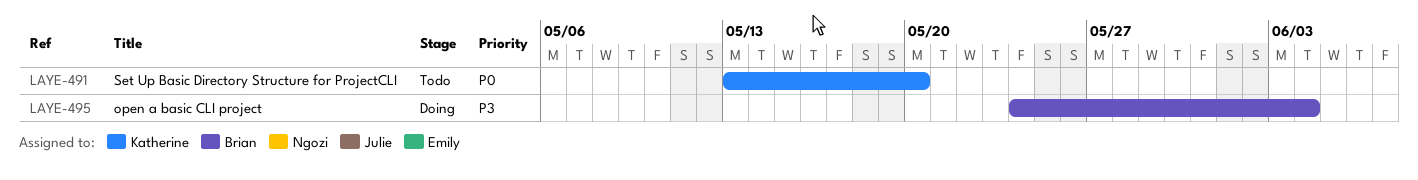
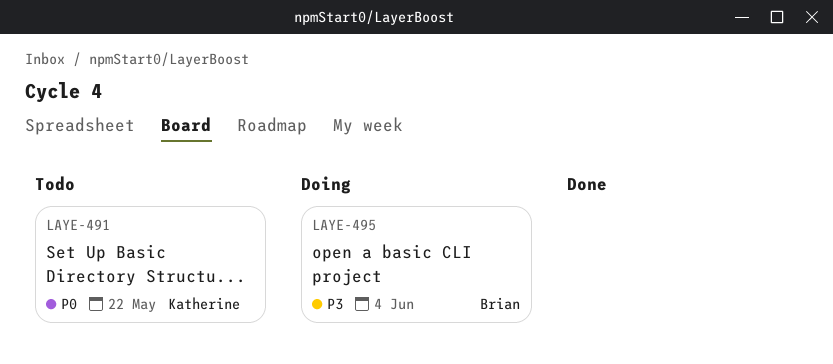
LAYE-491, due: May 20 -> May 22

